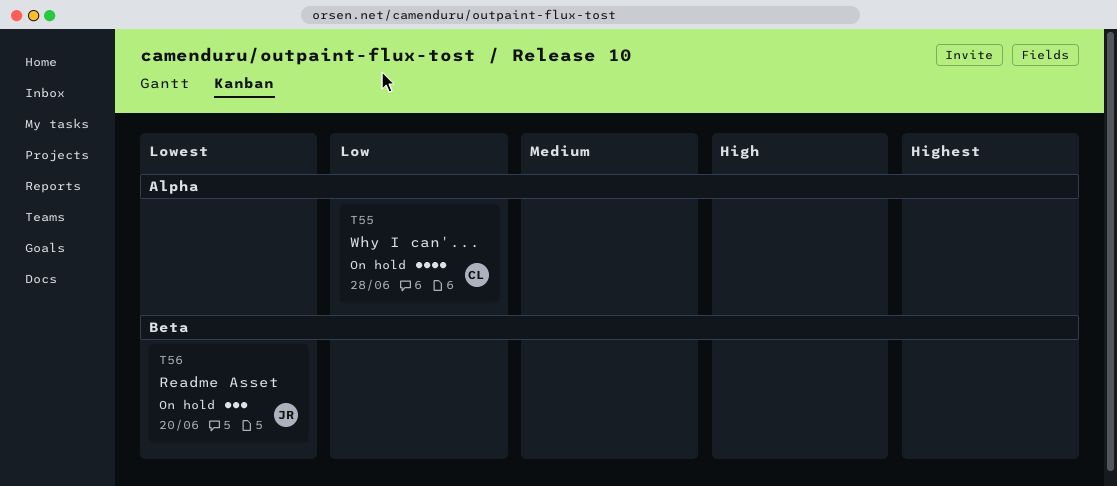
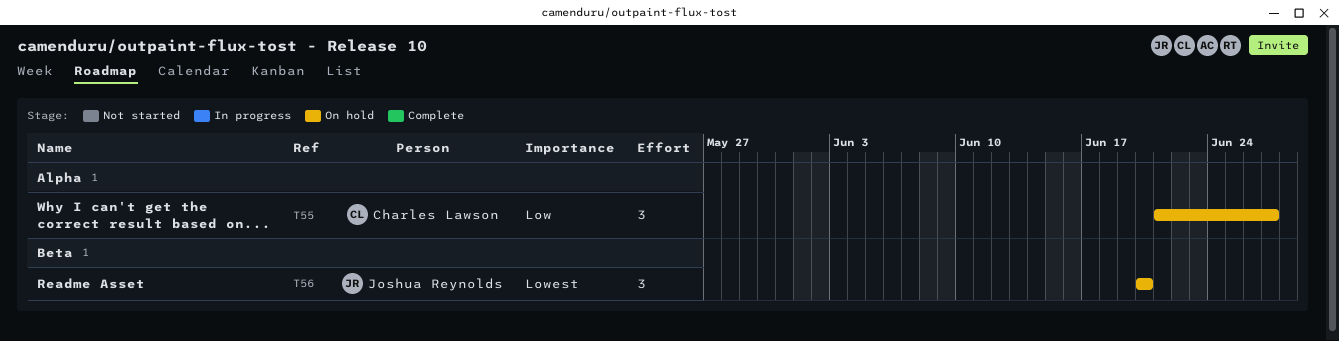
T55, estimate: 4 -> 3
T55, due: Jun 28 -> Jun 27

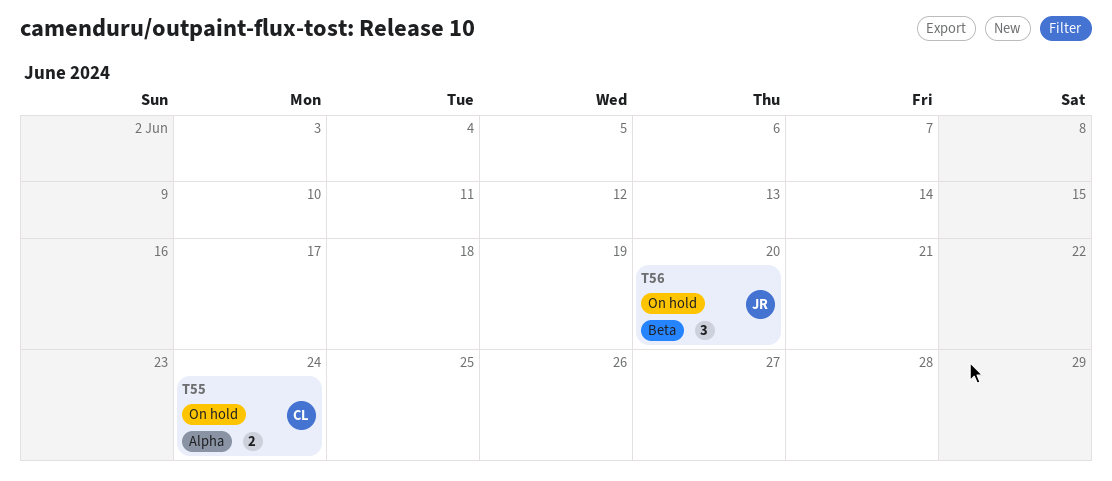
T55, estimate: 3 -> 2
T55, due: Jun 27 -> Jun 24

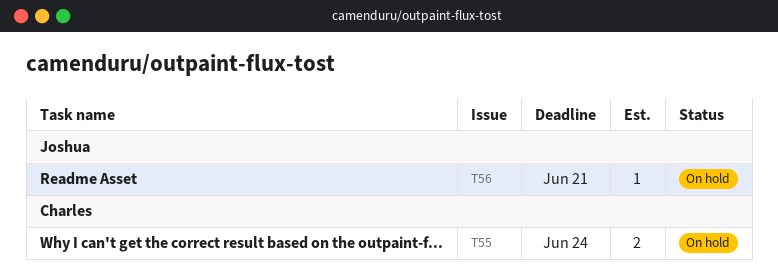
T56, estimate: 3 -> 1
T56, due: Jun 20 -> Jun 21

